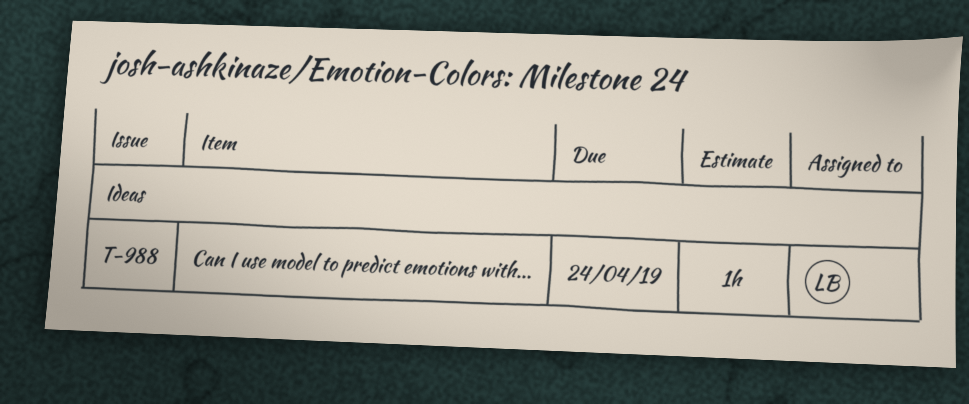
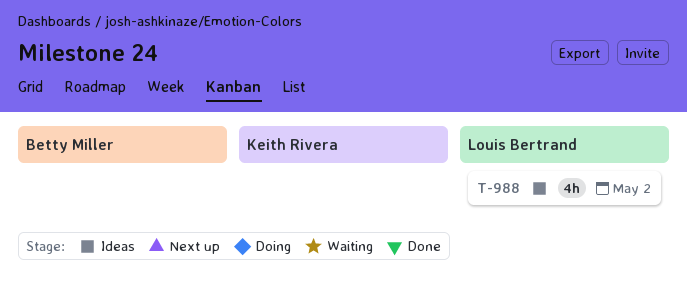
T-988, estimate: 1h -> 4h
T-988, due: Apr 24 -> May 2

